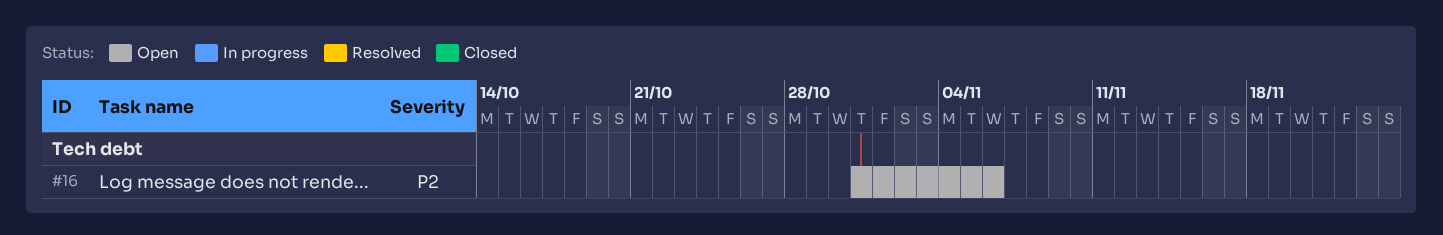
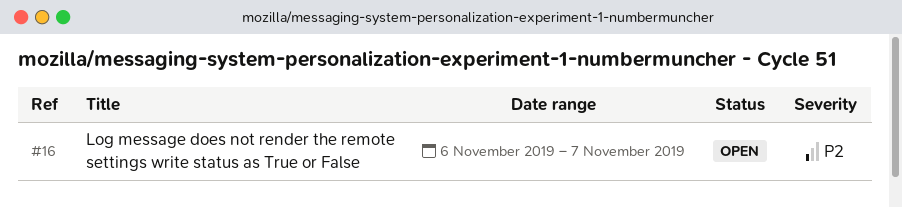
#16, start: Oct 31 -> Nov 6
#16, due: Nov 6 -> Nov 7

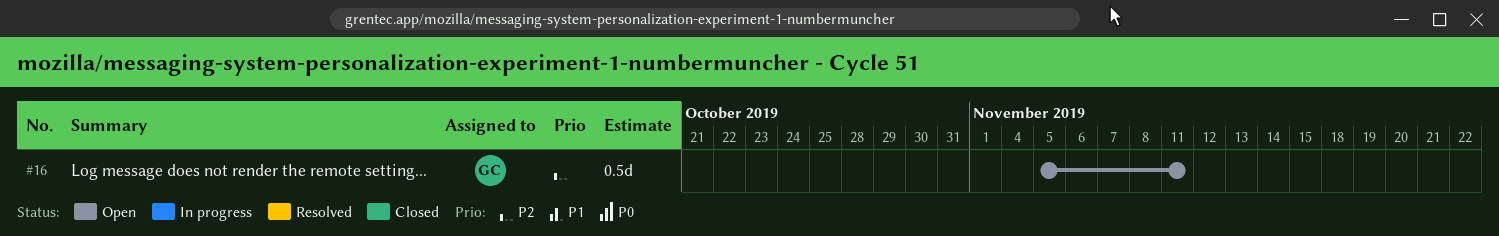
#16, start: Nov 6 -> Nov 5
#16, due: Nov 7 -> Nov 11

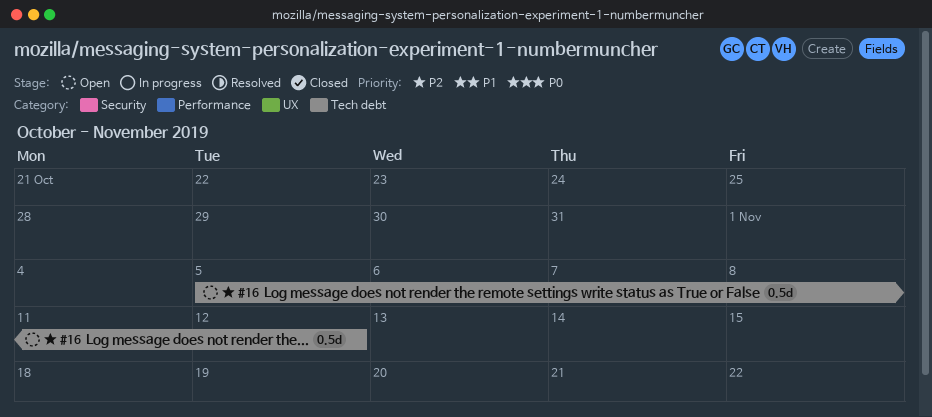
#16, due: Nov 11 -> Nov 12

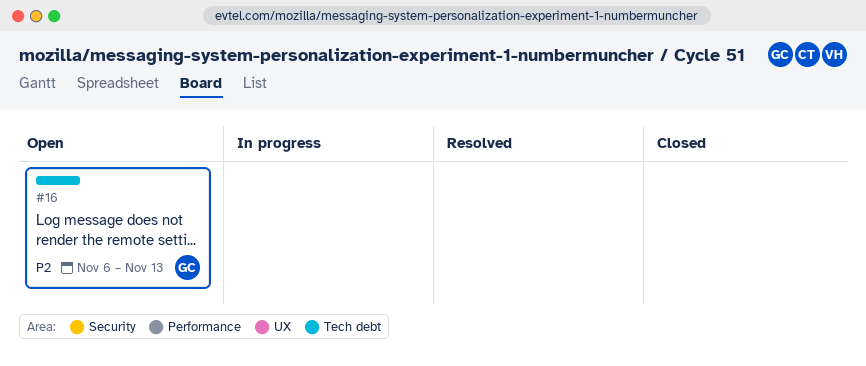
#16, start: Nov 5 -> Nov 6
#16, due: Nov 12 -> Nov 13

